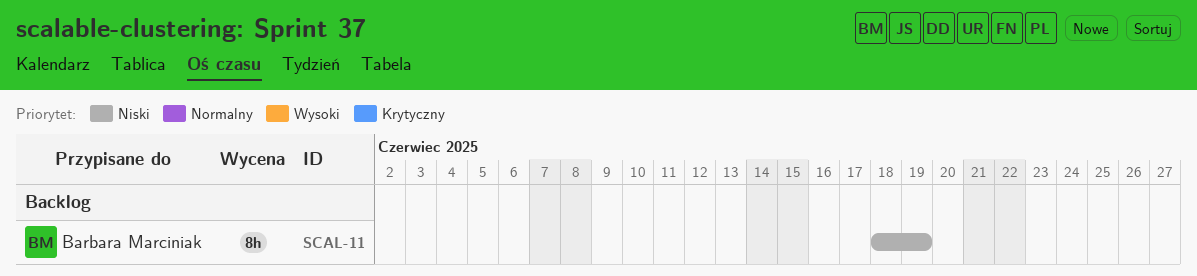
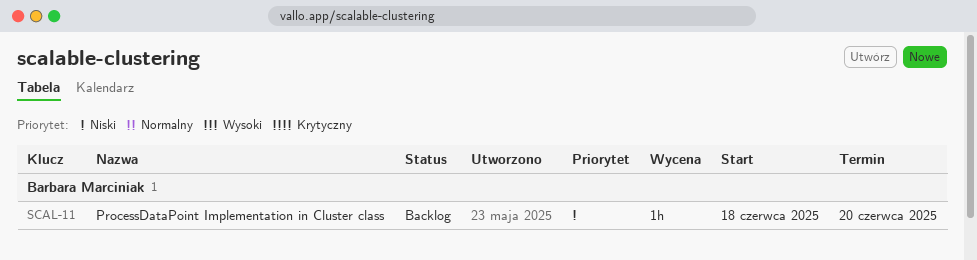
SCAL-11, estimate: 8h -> 1h
SCAL-11, due: Jun 19 -> Jun 20

